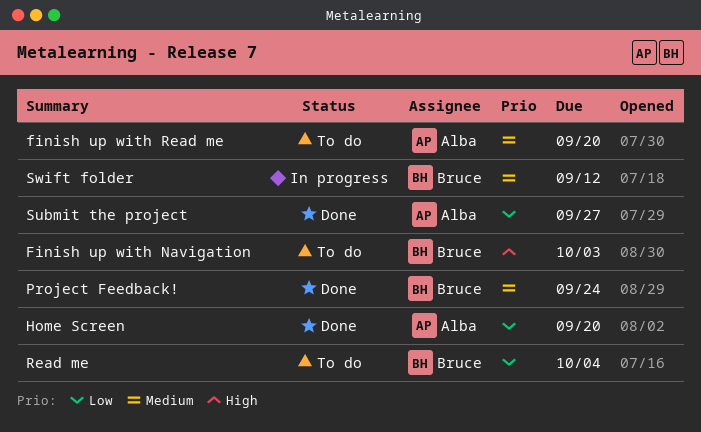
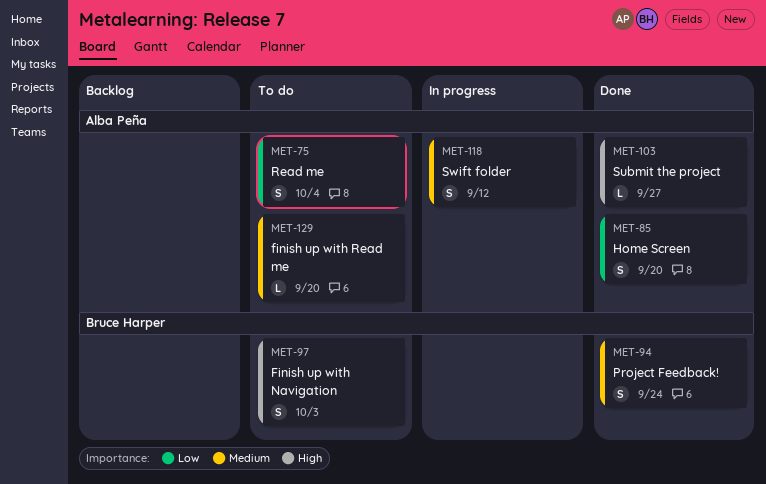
Read me, owner: Bruce Harper -> Alba Peña
Submit the project, priority: Low -> High
Swift folder, owner: Bruce Harper -> Alba Peña

